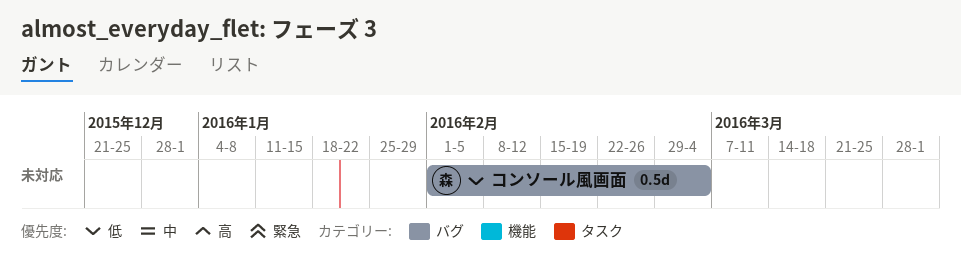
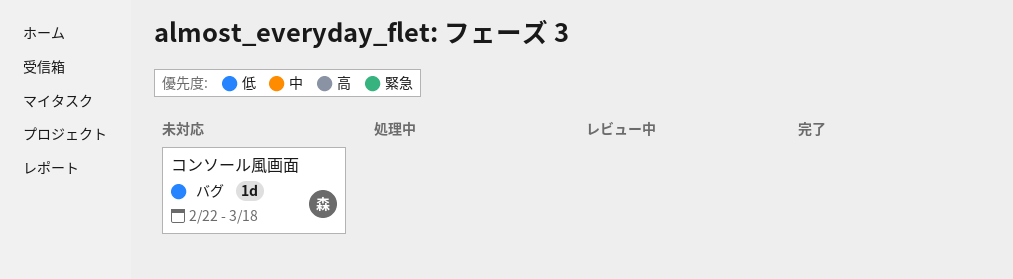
コンソール風画面, estimate: 0.5d -> 1d
コンソール風画面, start: Feb 1 -> Feb 22
コンソール風画面, due: Mar 4 -> Mar 18

